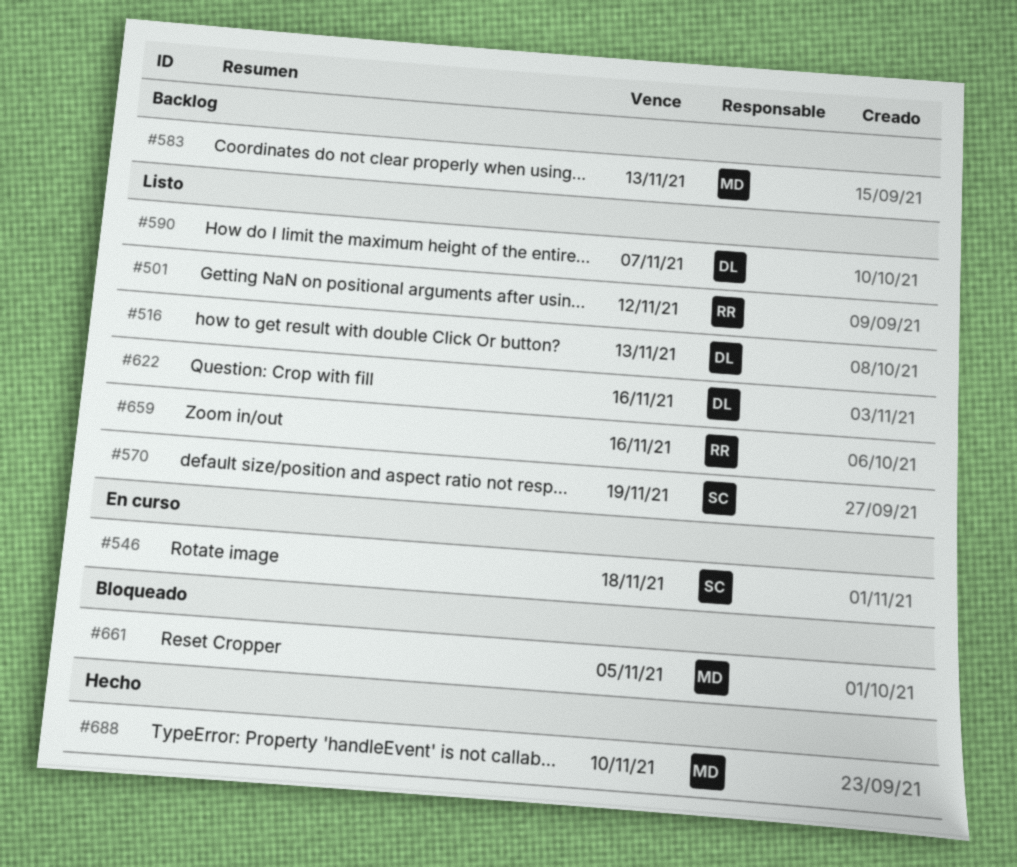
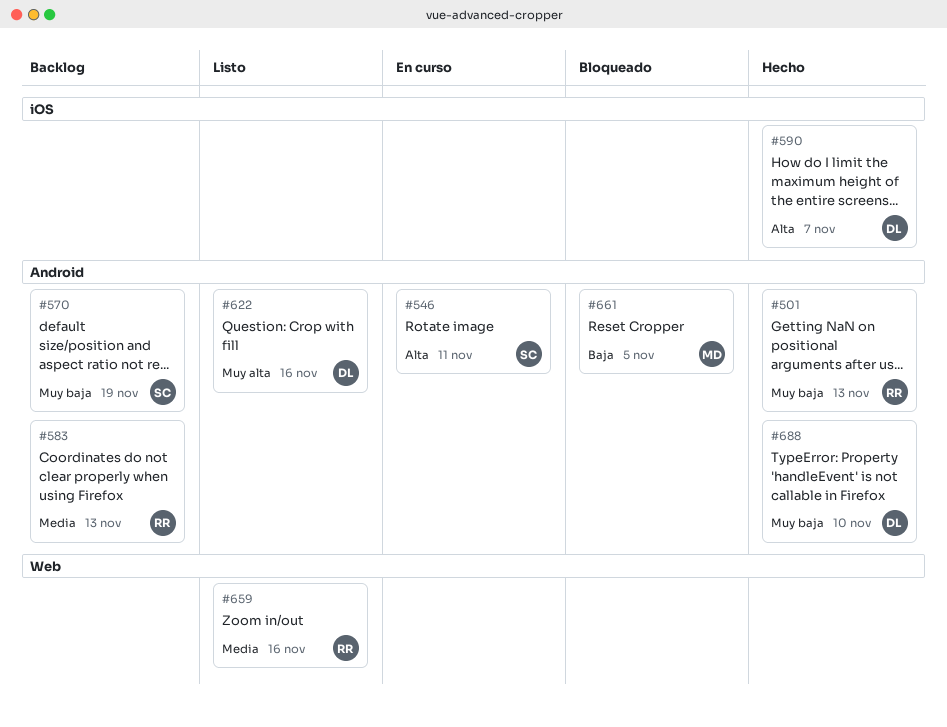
#501, status: Listo -> Hecho
#501, due: Nov 12 -> Nov 13
#516: present -> none
#546, due: Nov 18 -> Nov 11
#570, status: Listo -> Backlog
#583, owner: MD -> RR
#590, status: Listo -> Hecho
#688, owner: MD -> DL

